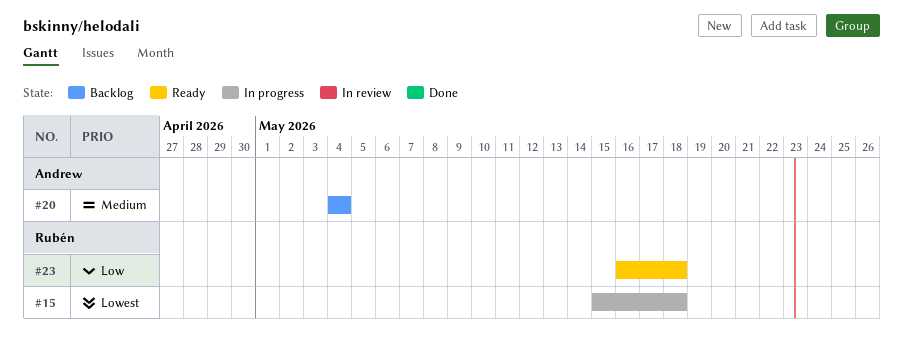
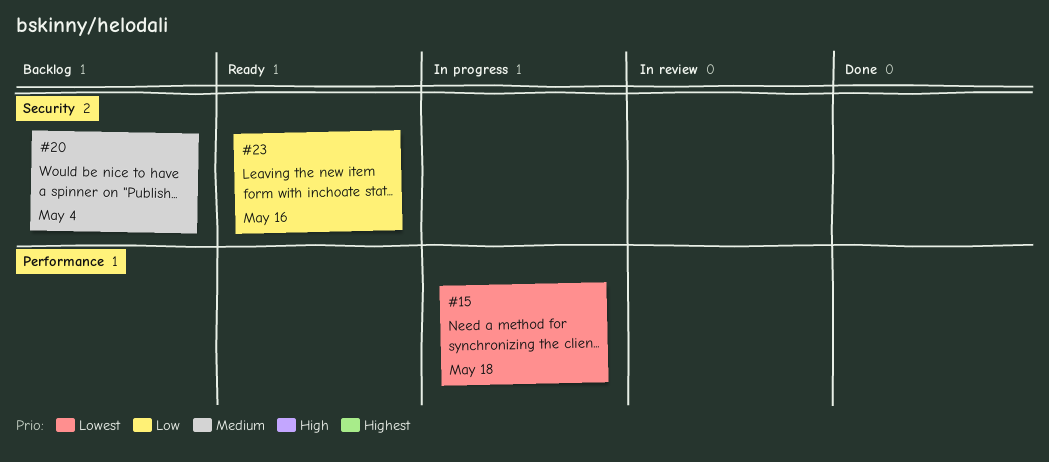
#23, due: May 18 -> May 16

